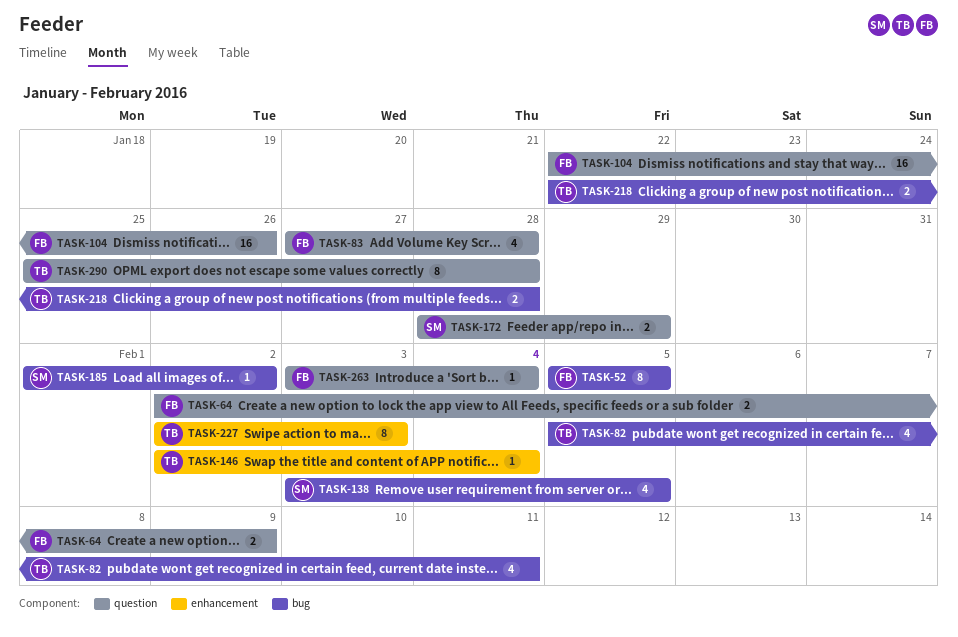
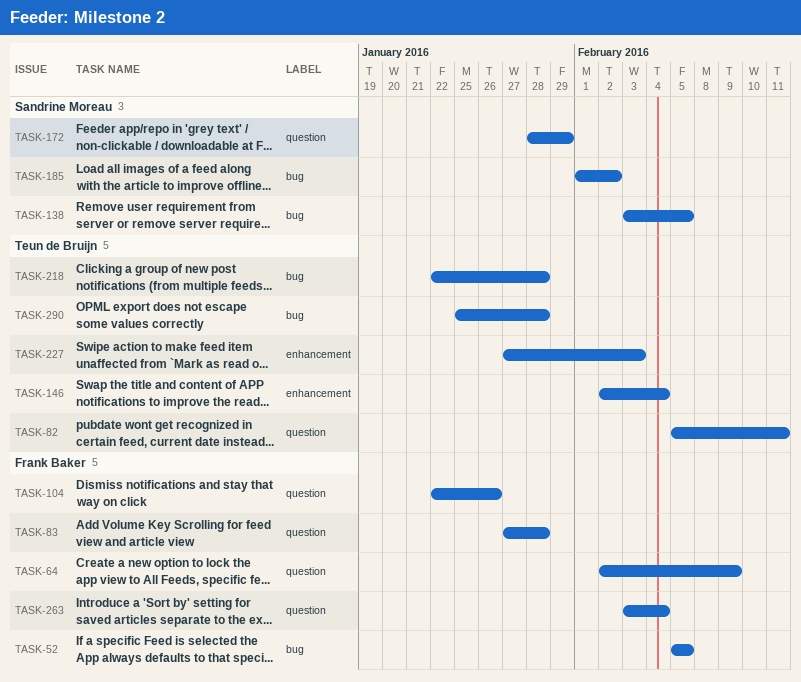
TASK-82, label: bug -> question
TASK-227, start: Feb 2 -> Jan 27
TASK-290, label: question -> bug

